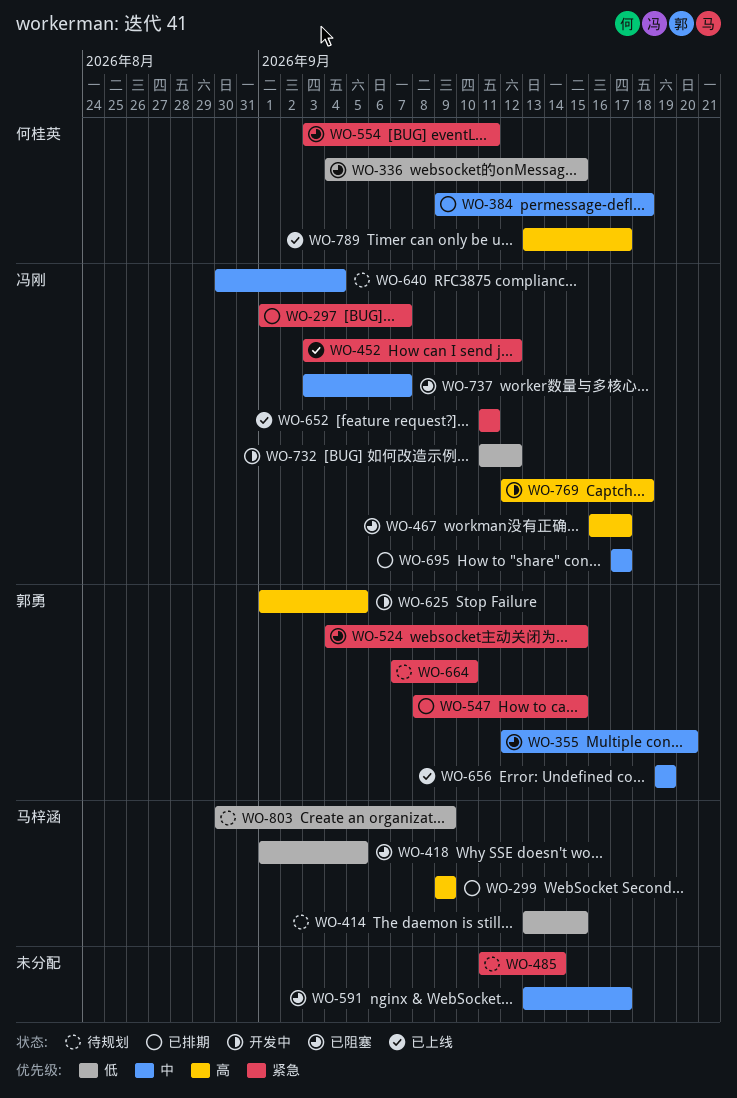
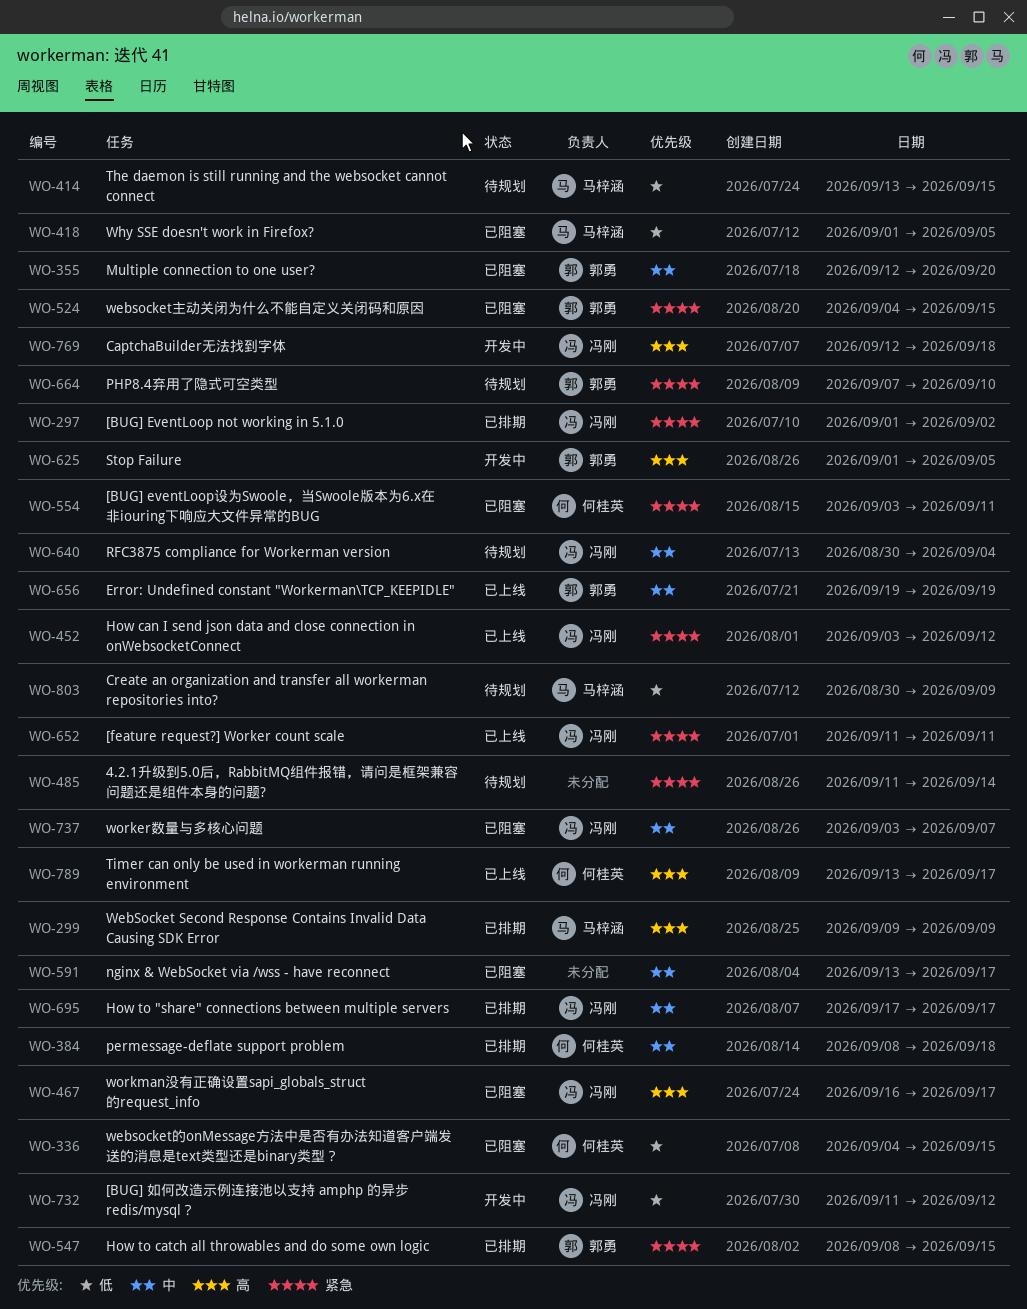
WO-297, due: Sep 7 -> Sep 2
WO-384, start: Sep 9 -> Sep 8

